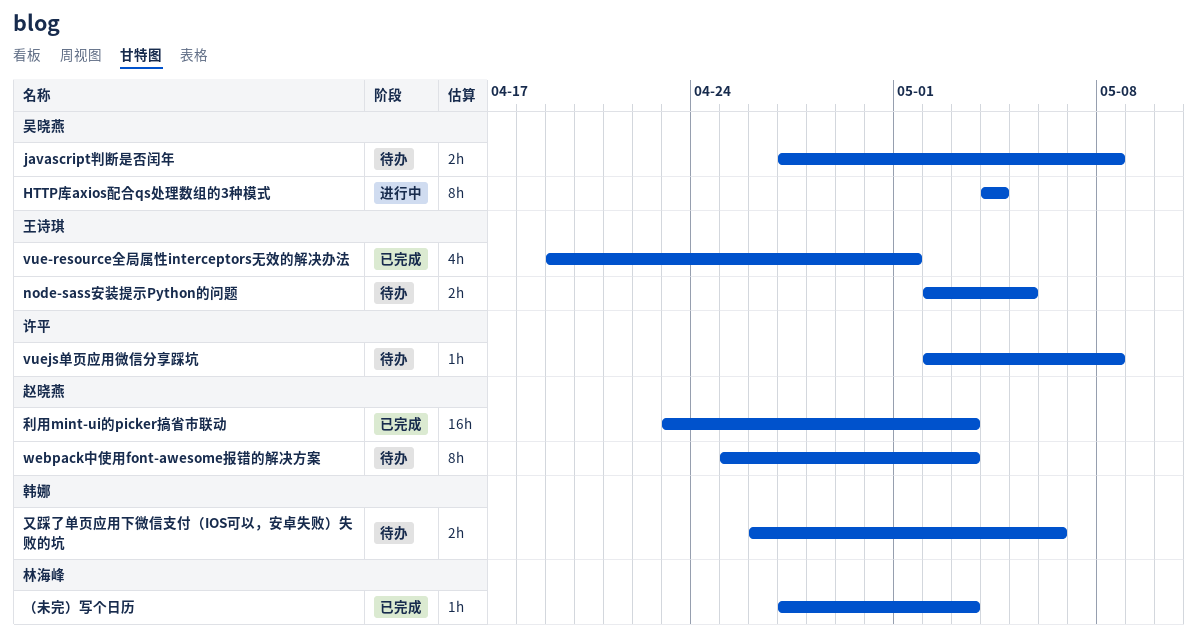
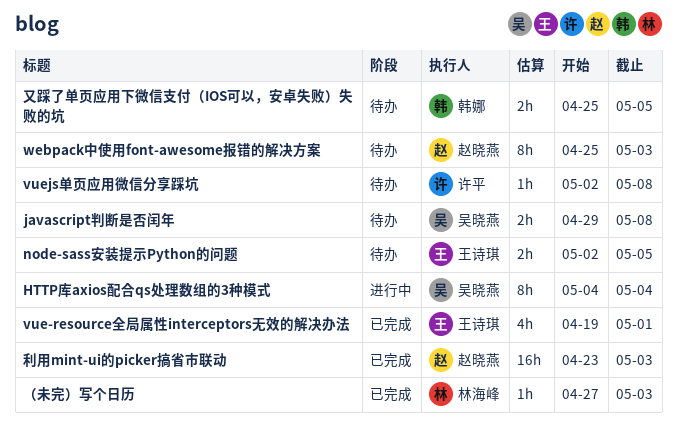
javascript判断是否闰年, start: Apr 27 -> Apr 29
又踩了单页应用下微信支付（IOS可以，安卓失败）失败的坑, start: Apr 26 -> Apr 25
又踩了单页应用下微信支付（IOS可以，安卓失败）失败的坑, due: May 6 -> May 5

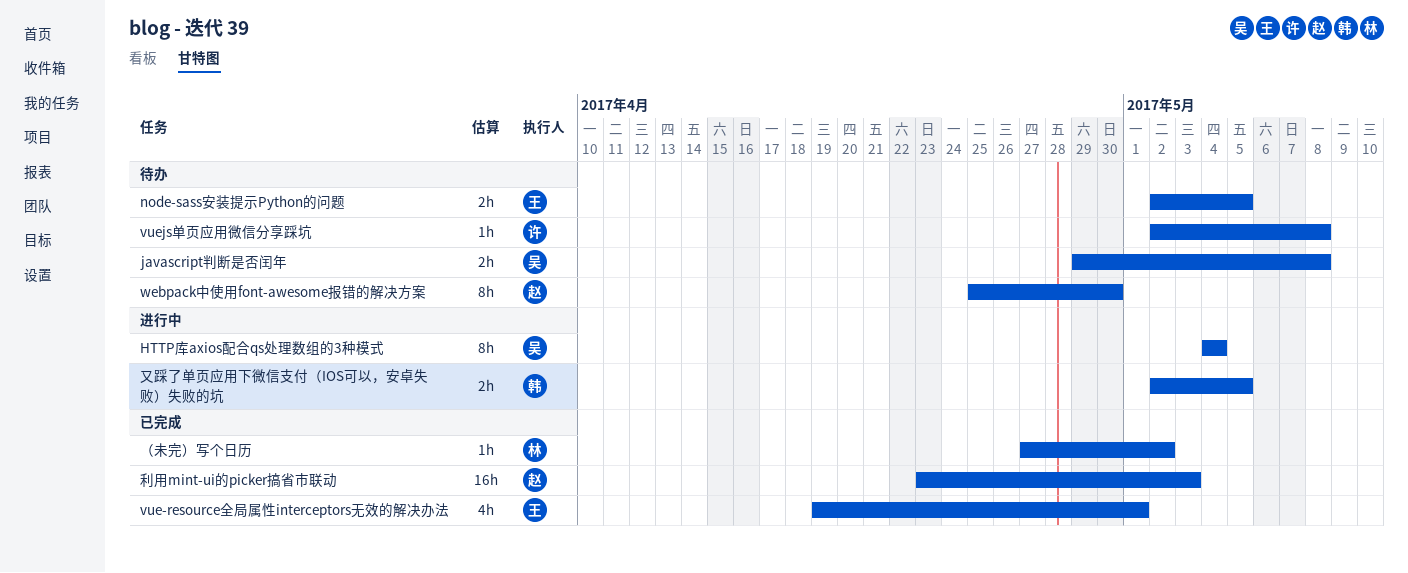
webpack中使用font-awesome报错的解决方案, due: May 3 -> Apr 30
又踩了单页应用下微信支付（IOS可以，安卓失败）失败的坑, status: 待办 -> 进行中
又踩了单页应用下微信支付（IOS可以，安卓失败）失败的坑, start: Apr 25 -> May 2
（未完）写个日历, due: May 3 -> May 2

